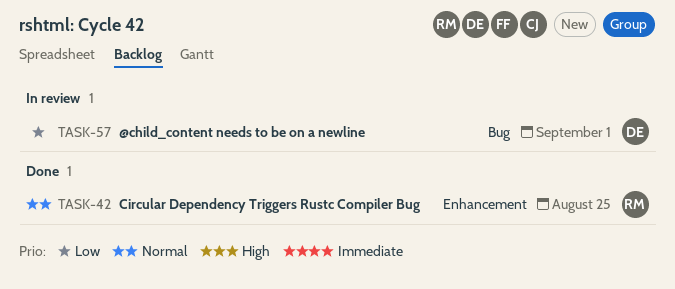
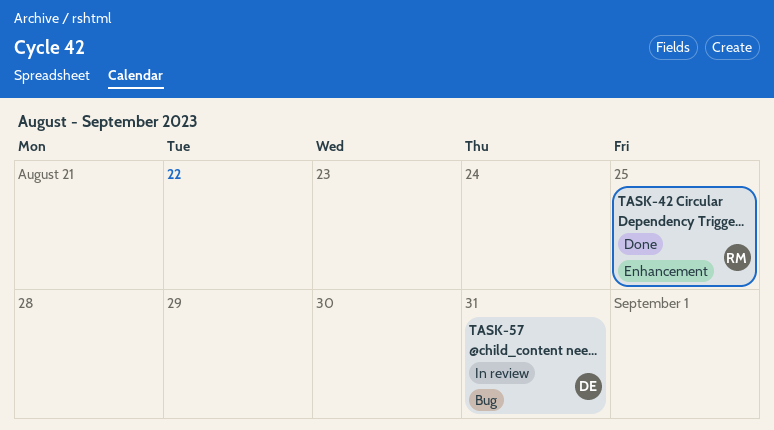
TASK-57, due: Sep 1 -> Aug 31

